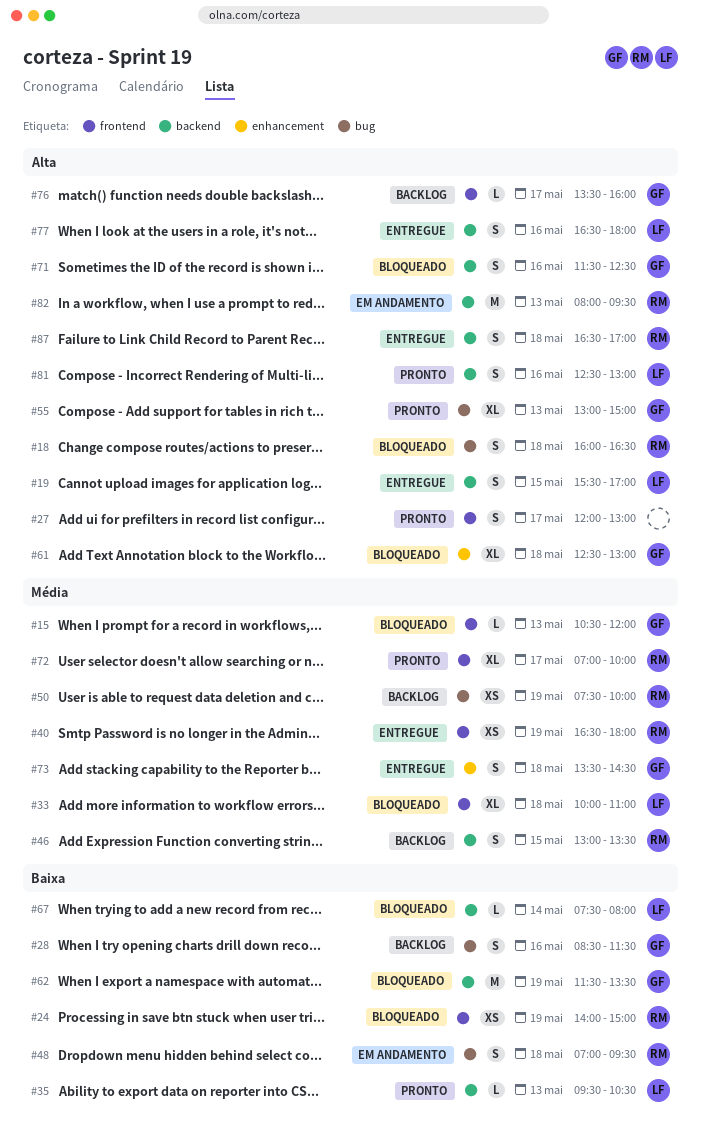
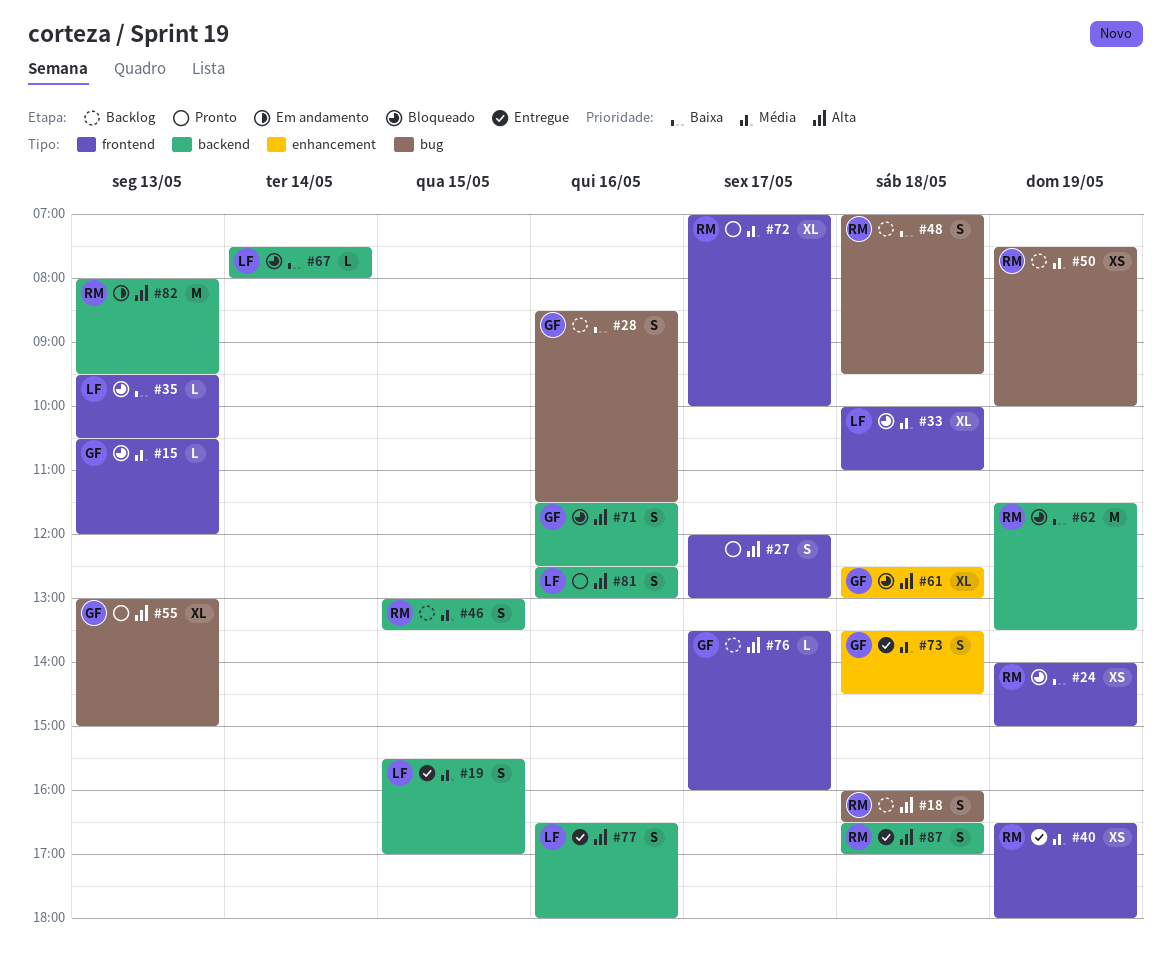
#18, status: Bloqueado -> Backlog
#19, priority: Alta -> Média
#35, status: Pronto -> Bloqueado
#35, label: backend -> frontend
#48, status: Em andamento -> Backlog
#62, owner: GF -> RM

